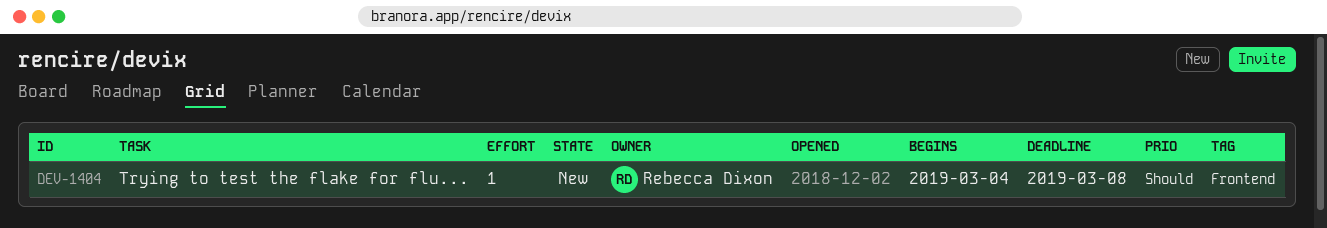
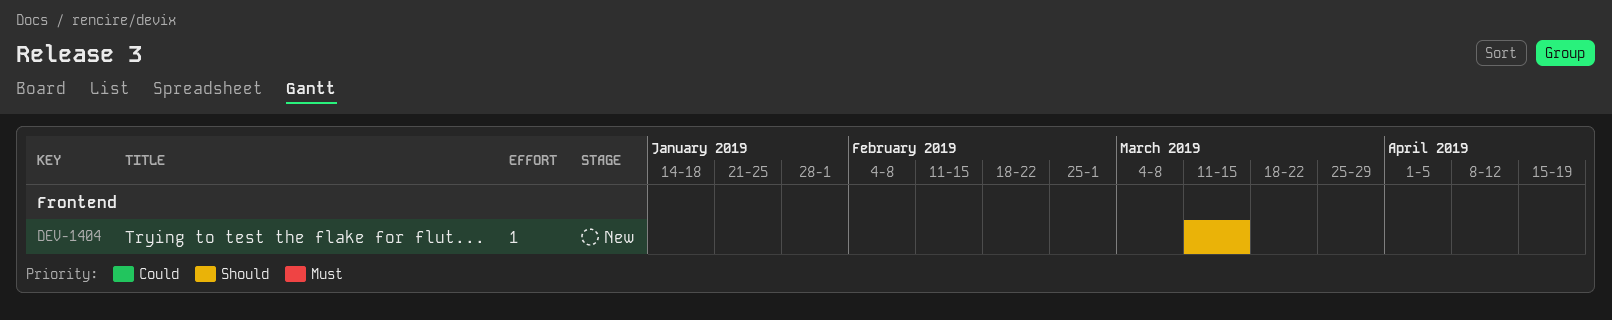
DEV-1404, start: Mar 4 -> Mar 11
DEV-1404, due: Mar 8 -> Mar 15

